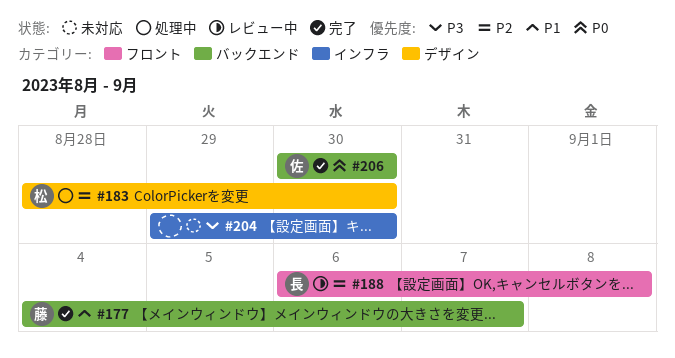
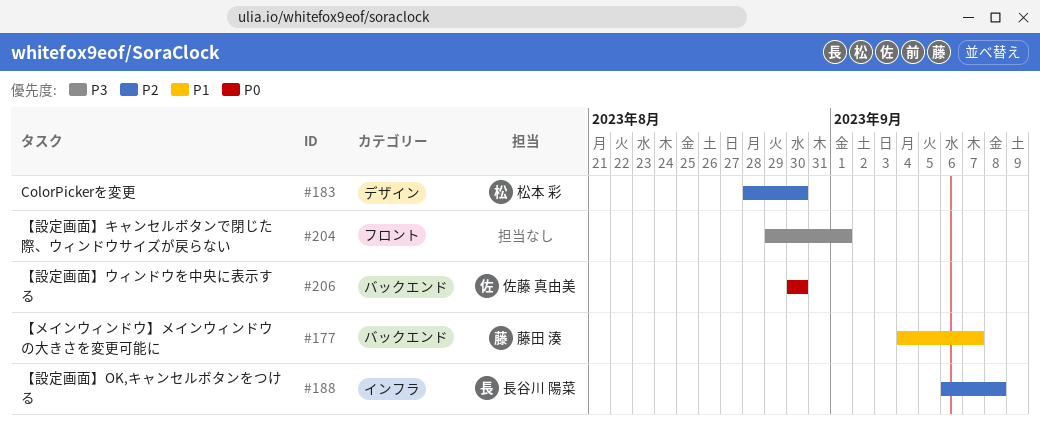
#188, label: フロント -> インフラ
#204, label: インフラ -> フロント
#204, due: Aug 30 -> Sep 1

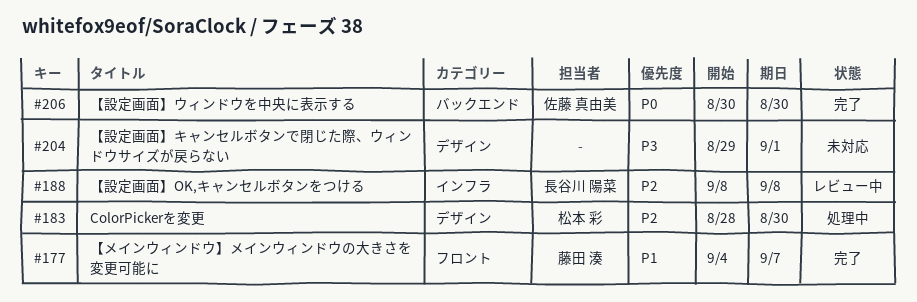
#177, label: バックエンド -> フロント
#188, start: Sep 6 -> Sep 8
#204, label: フロント -> デザイン

